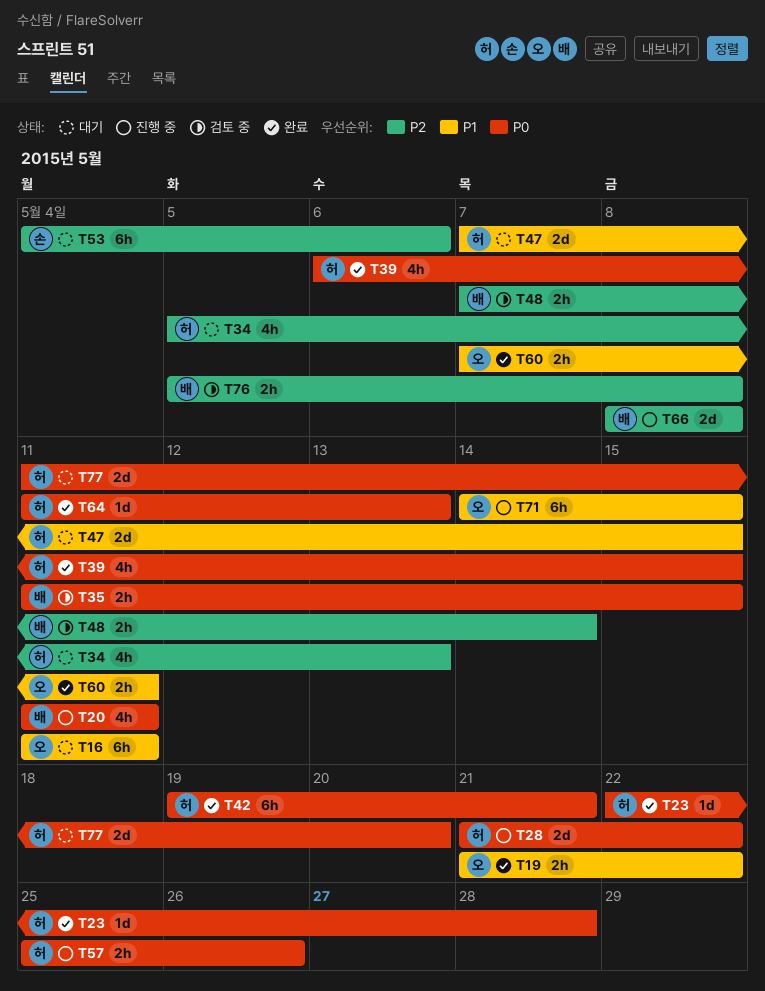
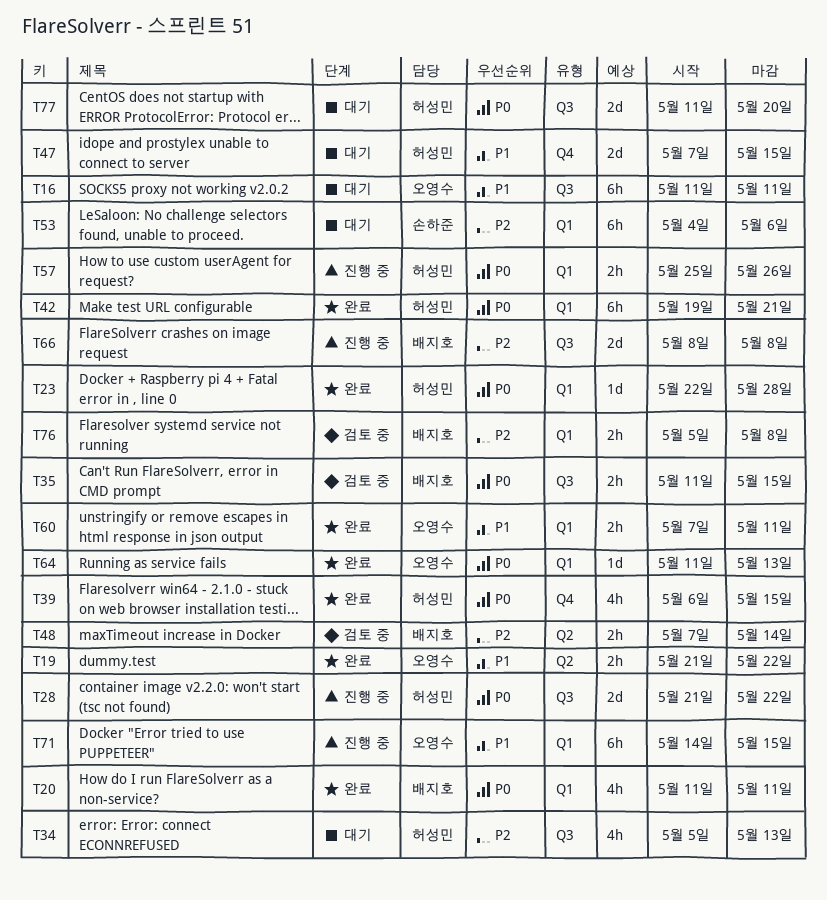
T20, status: 진행 중 -> 완료
T64, owner: 허성민 -> 오영수

